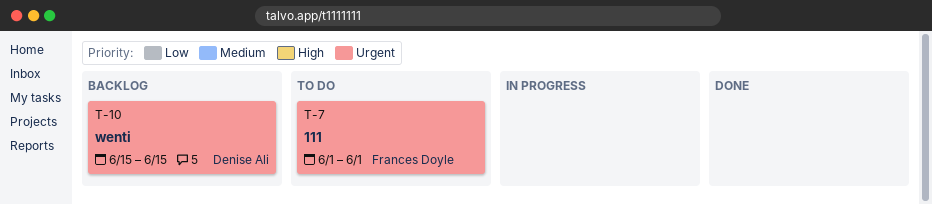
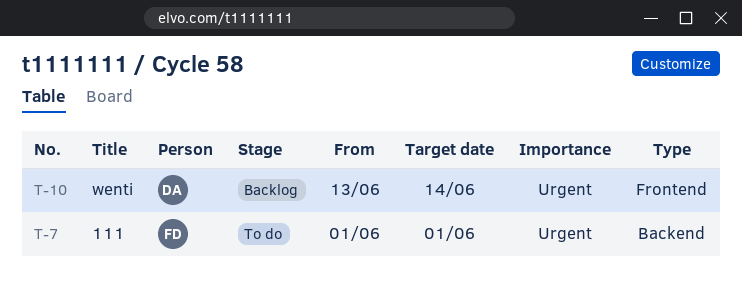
T-10, start: Jun 15 -> Jun 13
T-10, due: Jun 15 -> Jun 14

